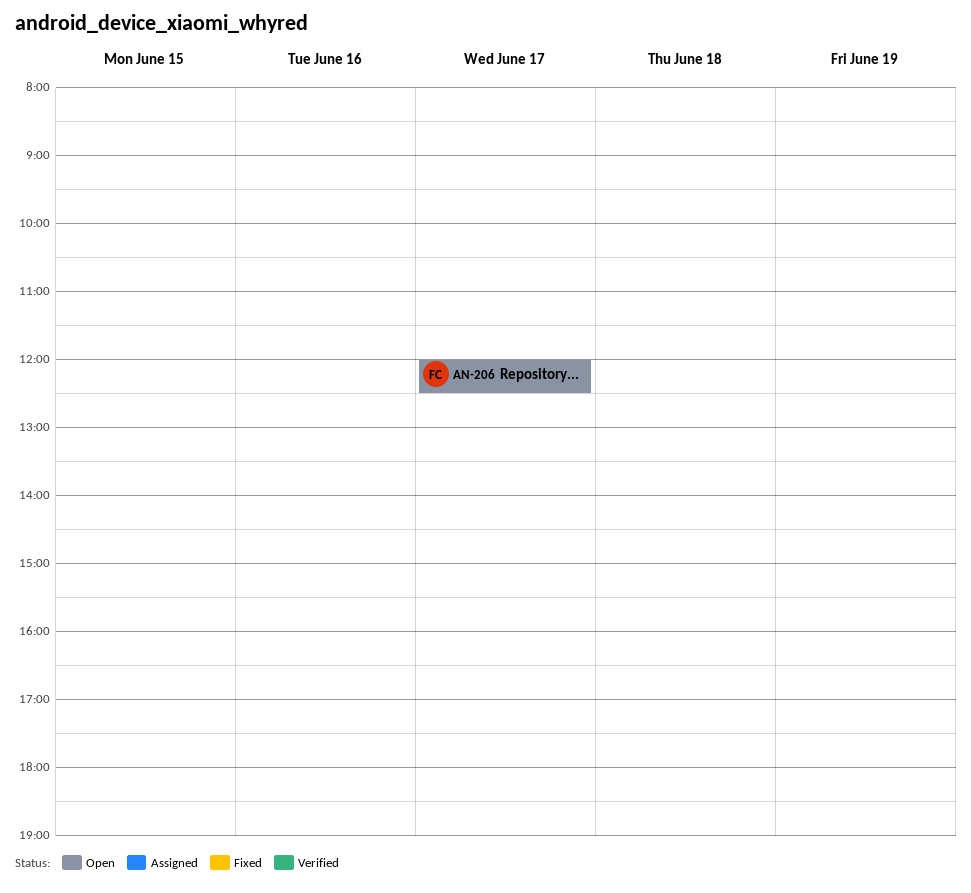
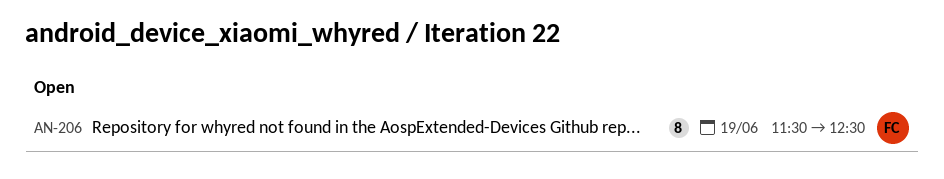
AN-206, day: Jun 17 -> Jun 19
AN-206, begins: 12:00 -> 11:30

